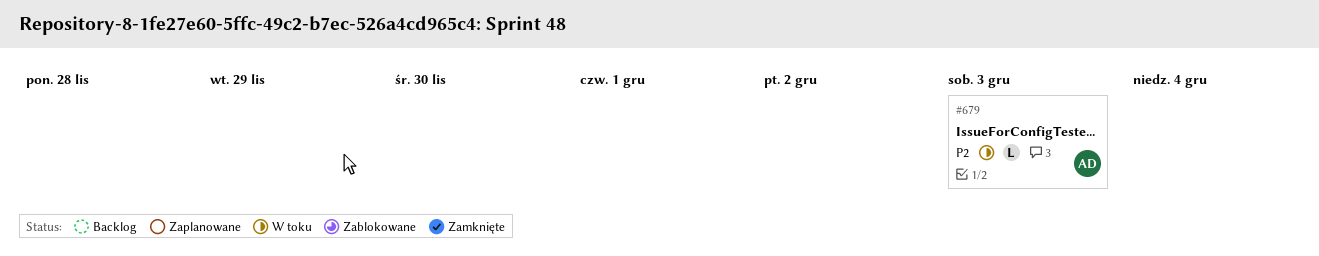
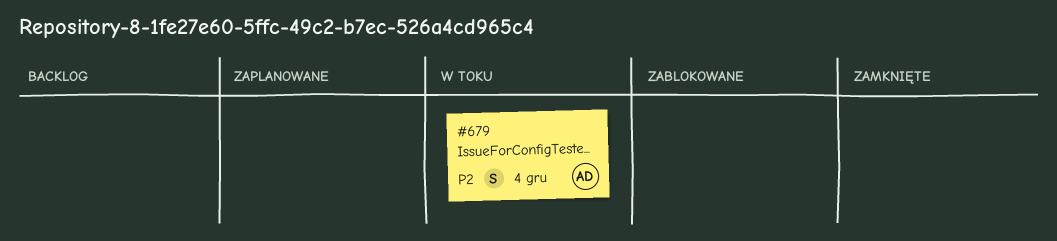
#679, estimate: L -> S
#679, due: Dec 3 -> Dec 4

